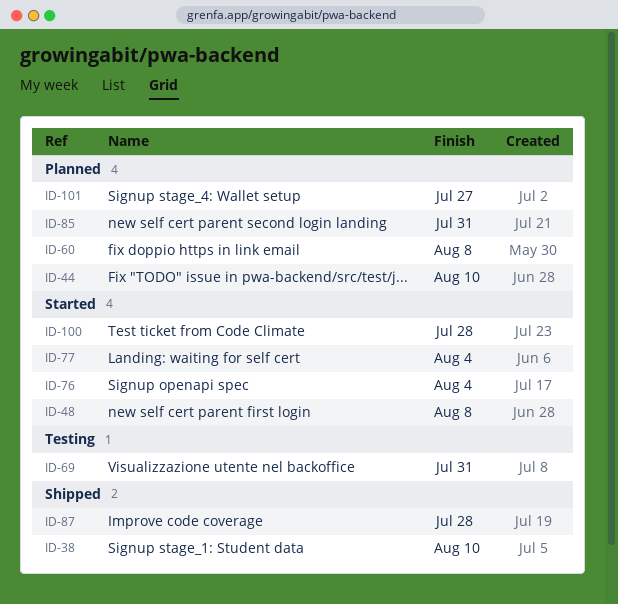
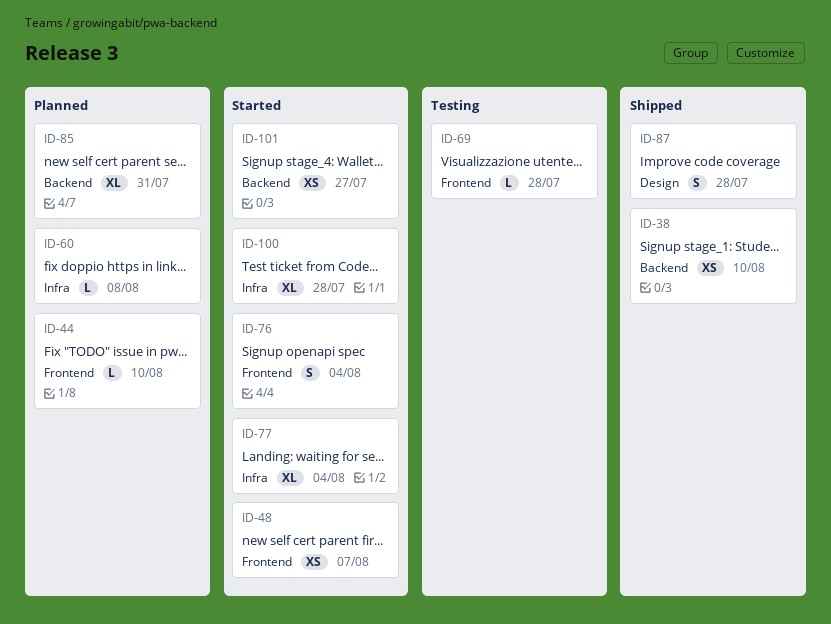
ID-48, due: Aug 8 -> Aug 7
ID-69, due: Jul 31 -> Jul 28
ID-101, status: Planned -> Started

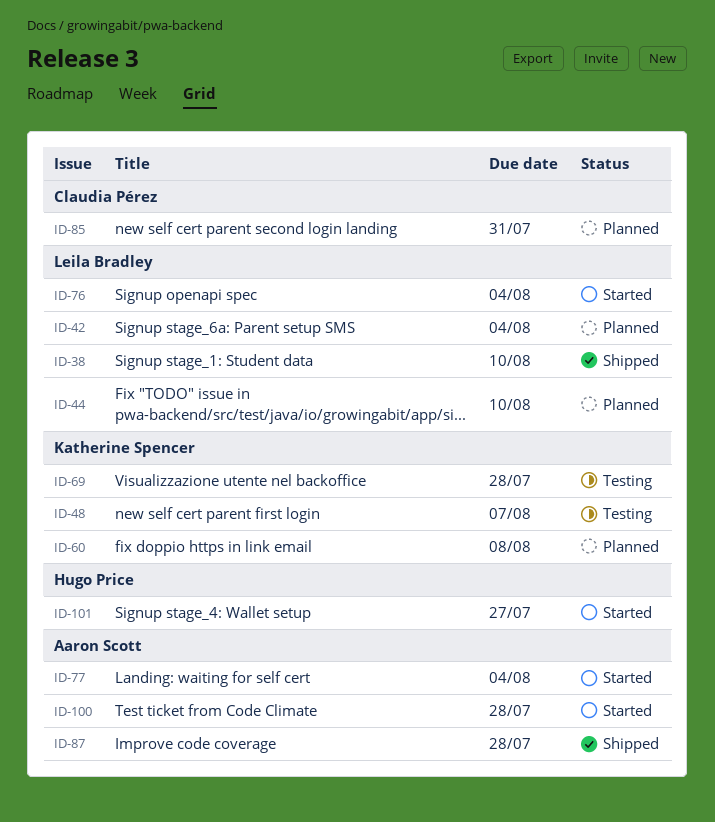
ID-42: none -> present
ID-48, status: Started -> Testing

